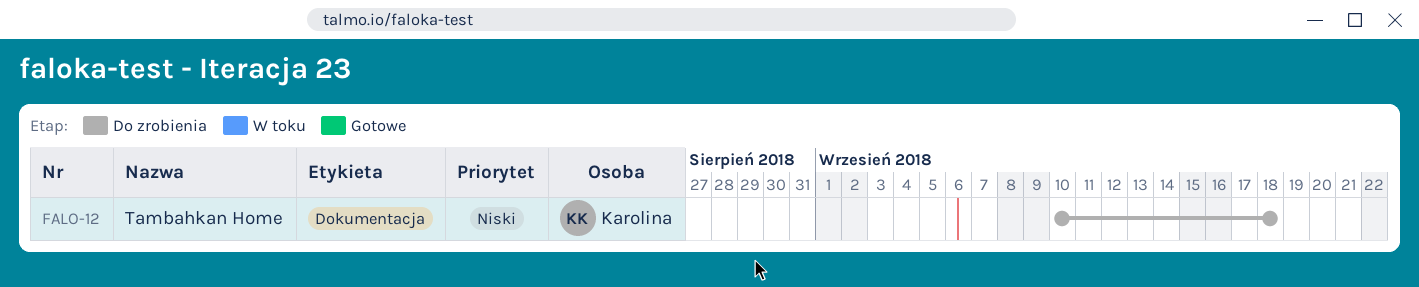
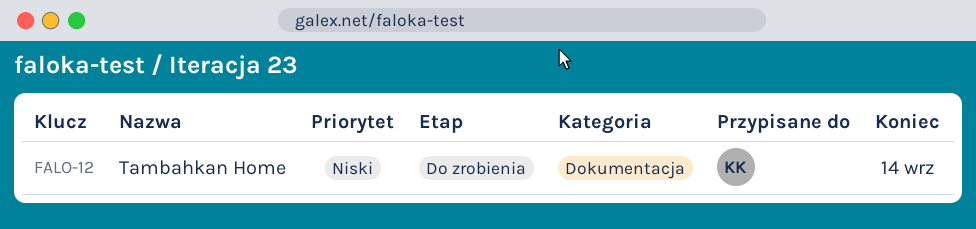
FALO-12, due: Sep 18 -> Sep 14

